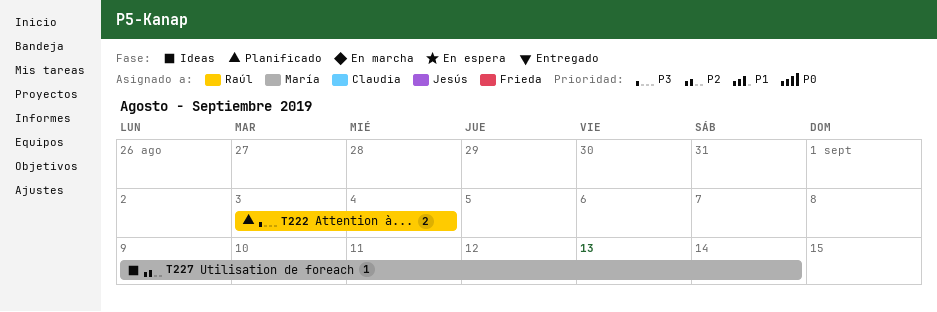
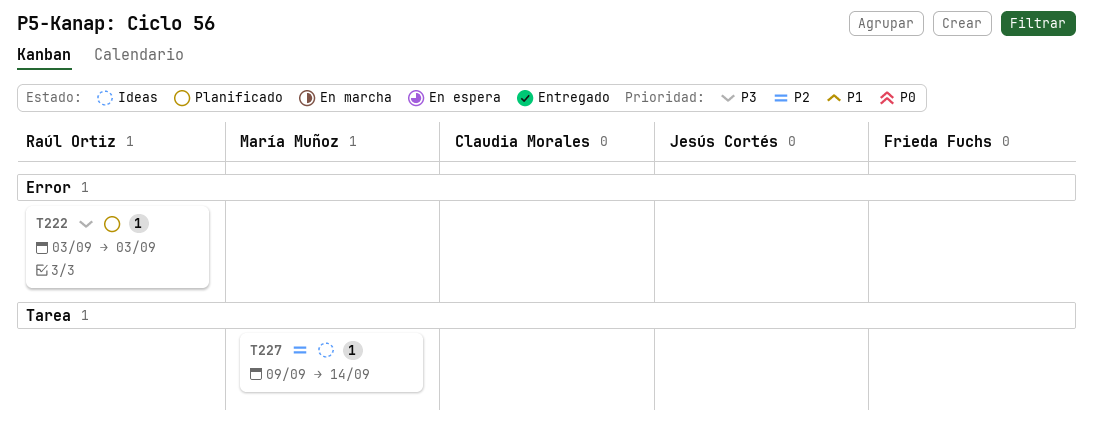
T222, estimate: 2 -> 1
T222, due: Sep 4 -> Sep 3

